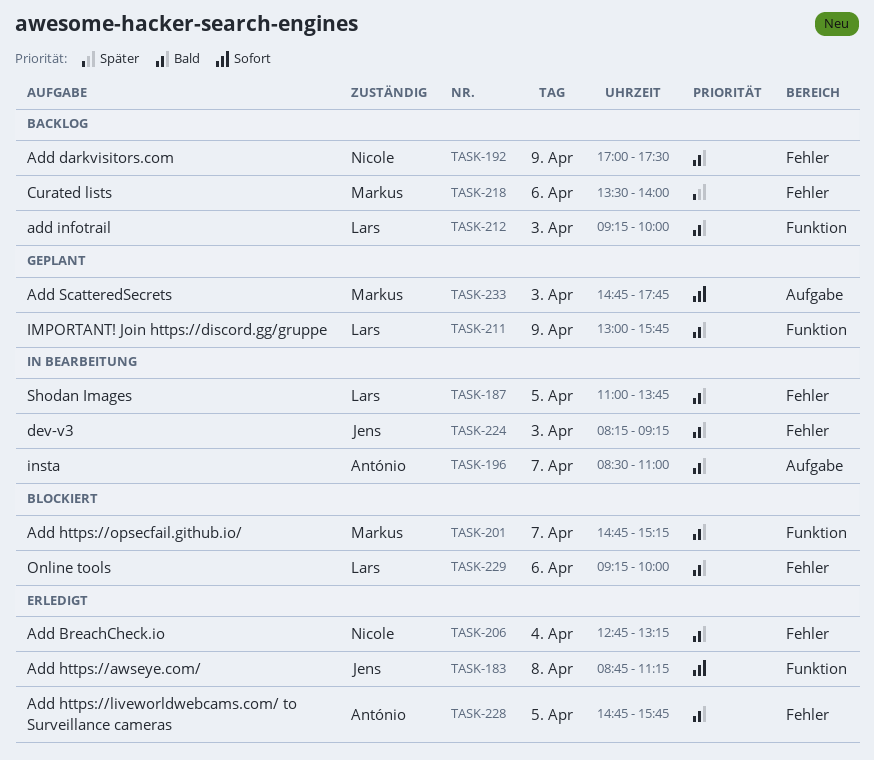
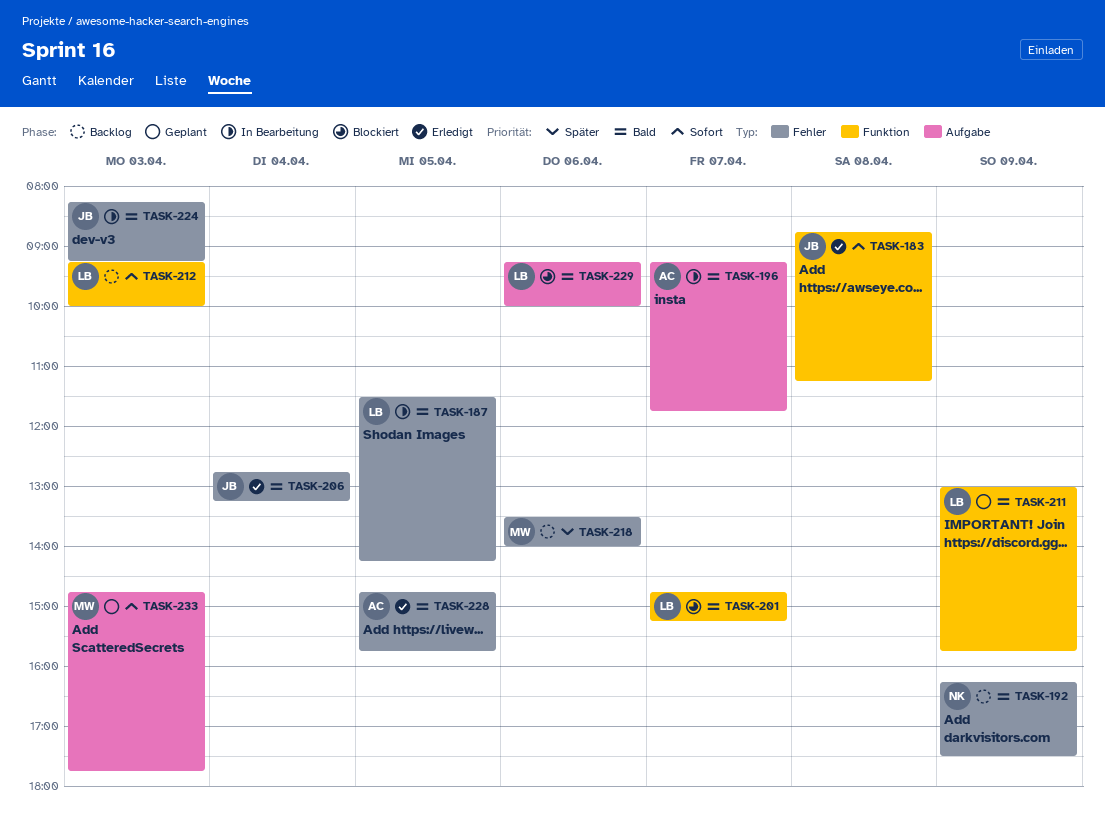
TASK-187, begins: 11:00 -> 11:30
TASK-187, ends: 13:45 -> 14:15
TASK-192, begins: 17:00 -> 16:15
TASK-196, begins: 08:30 -> 09:15
TASK-196, ends: 11:00 -> 11:45
TASK-201, owner: Markus -> Lars
TASK-206, owner: Nicole -> Jens
TASK-212, priority: Bald -> Sofort
TASK-229, label: Fehler -> Aufgabe

